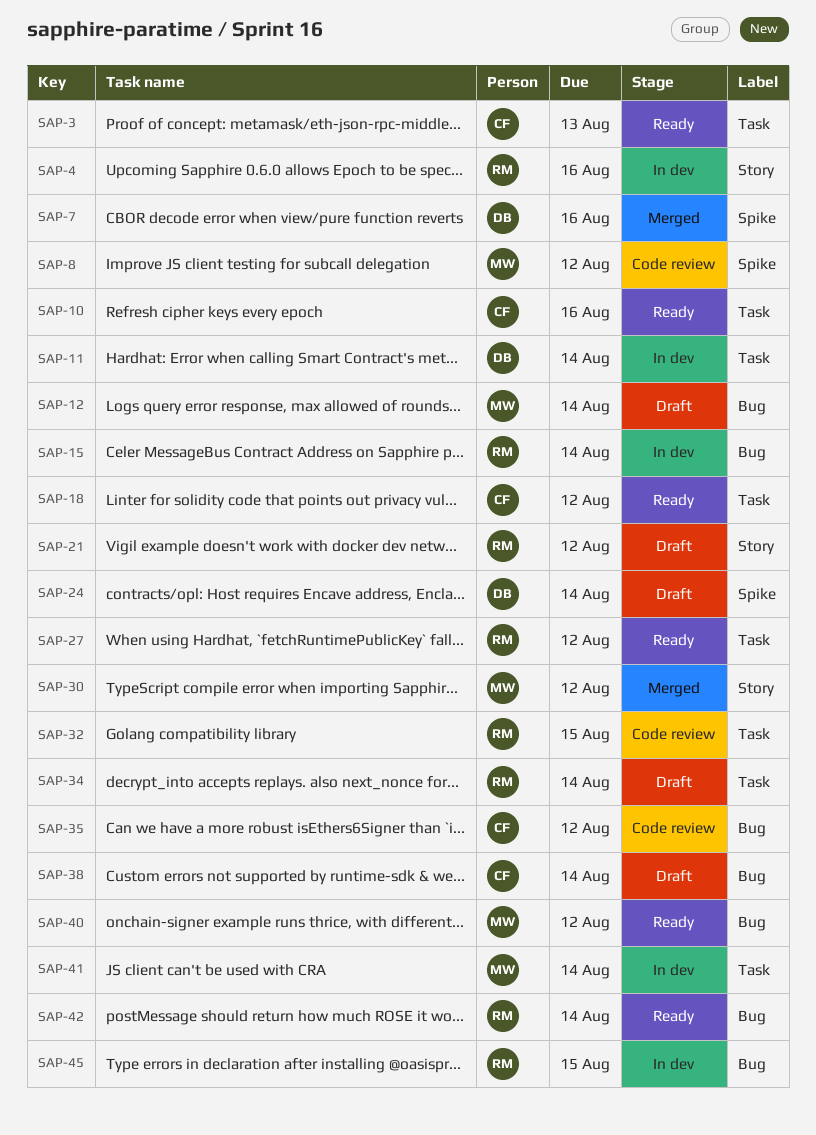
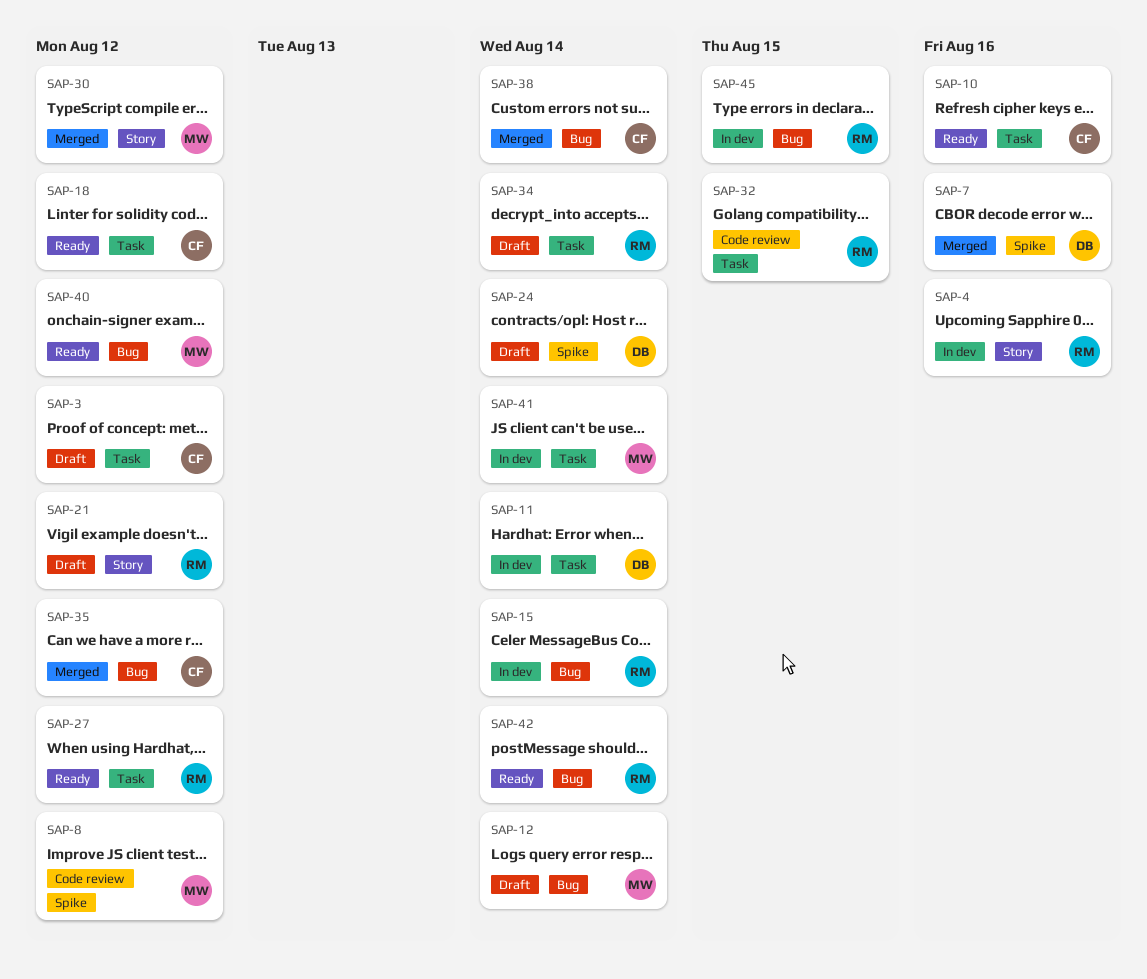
SAP-3, status: Ready -> Draft
SAP-3, due: Aug 13 -> Aug 12
SAP-35, status: Code review -> Merged
SAP-38, status: Draft -> Merged

